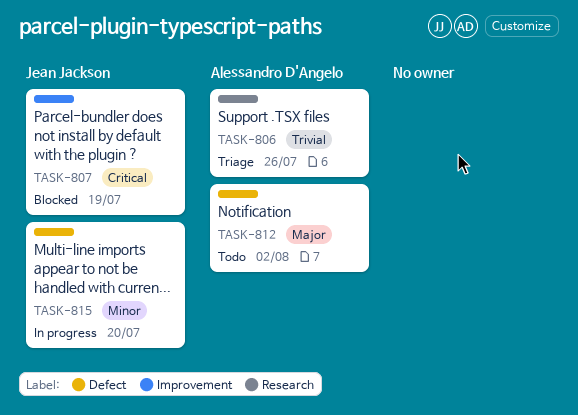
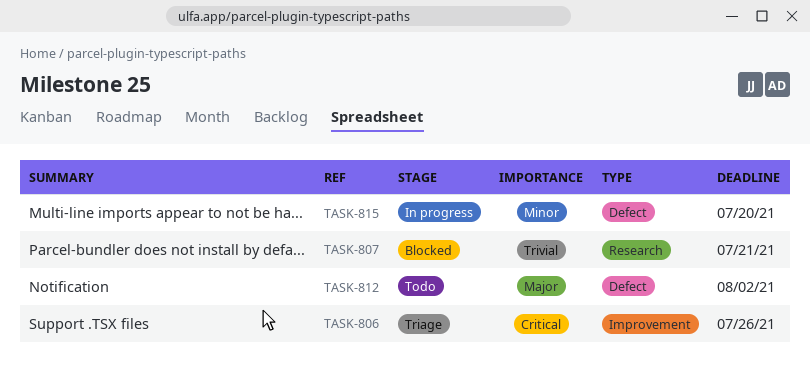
TASK-806, priority: Trivial -> Critical
TASK-806, label: Research -> Improvement
TASK-807, priority: Critical -> Trivial
TASK-807, label: Improvement -> Research
TASK-807, due: Jul 19 -> Jul 21

